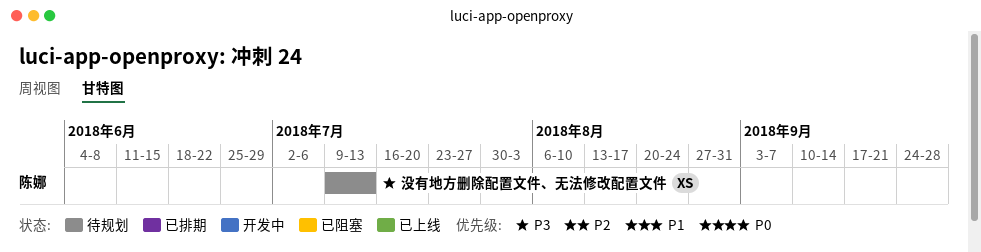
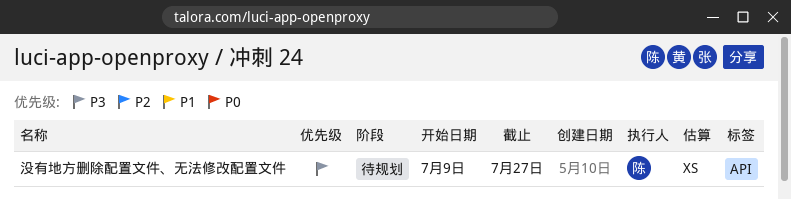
没有地方删除配置文件、无法修改配置文件, due: Jul 13 -> Jul 27

